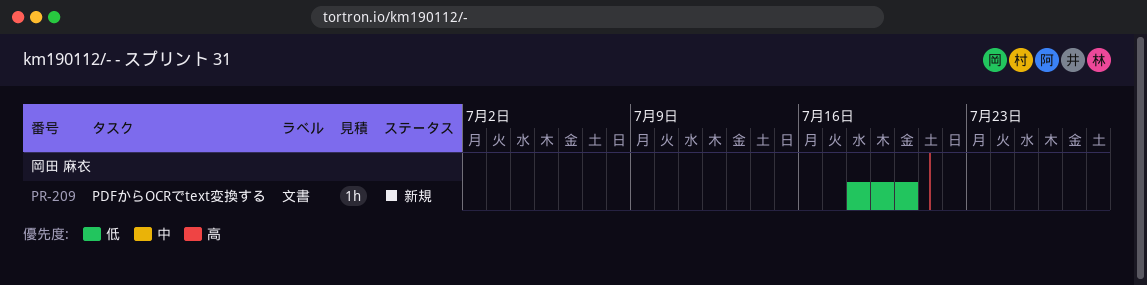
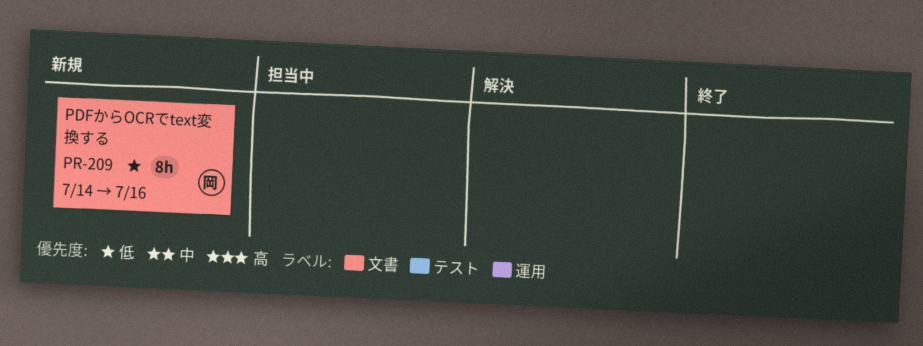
PR-209, estimate: 1h -> 8h
PR-209, start: Jul 18 -> Jul 14
PR-209, due: Jul 20 -> Jul 16

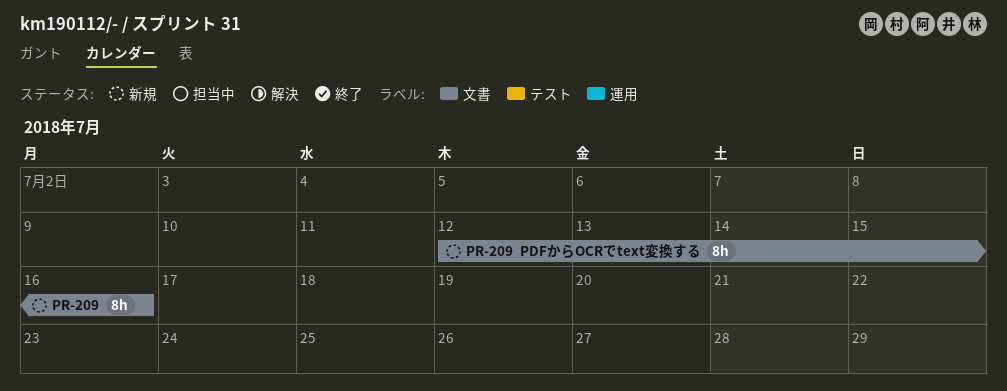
PR-209, start: Jul 14 -> Jul 12

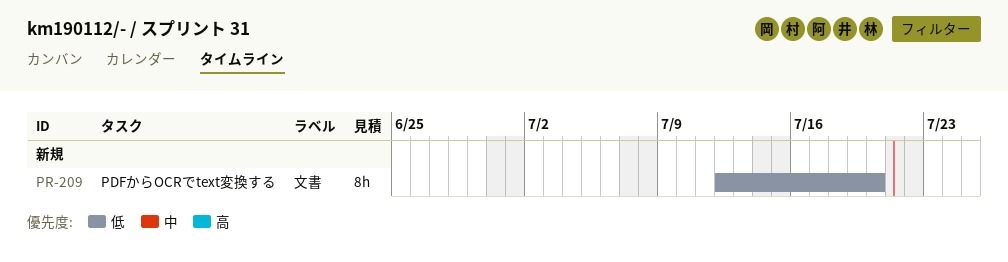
PR-209, due: Jul 16 -> Jul 20

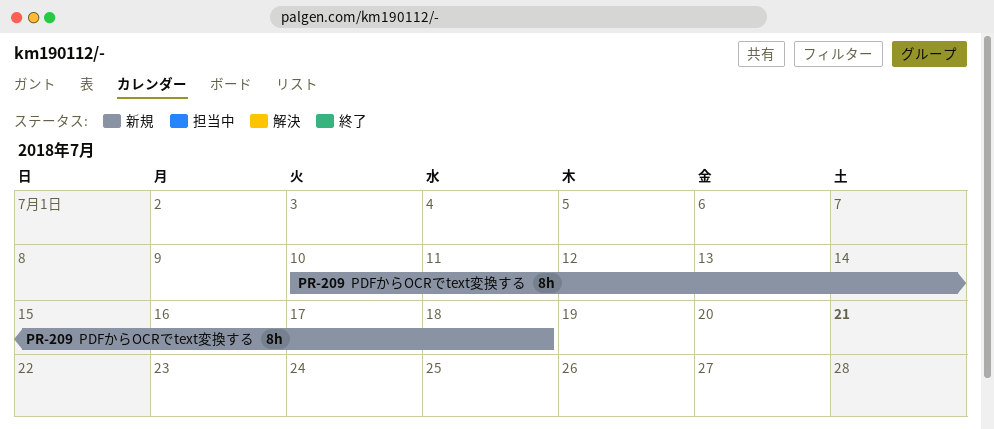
PR-209, start: Jul 12 -> Jul 10
PR-209, due: Jul 20 -> Jul 18

